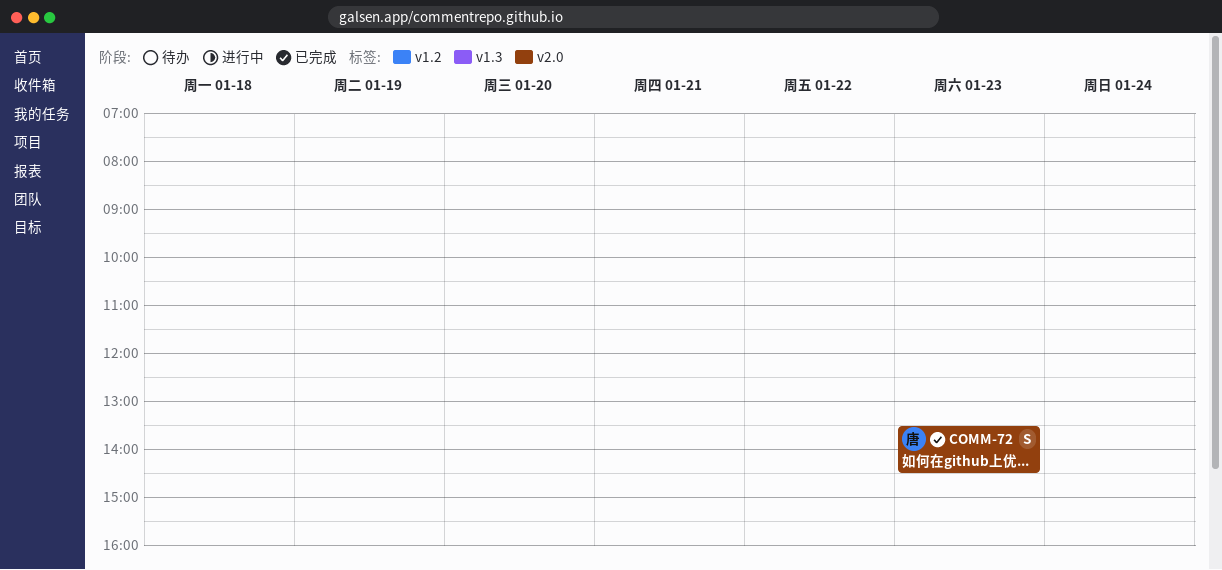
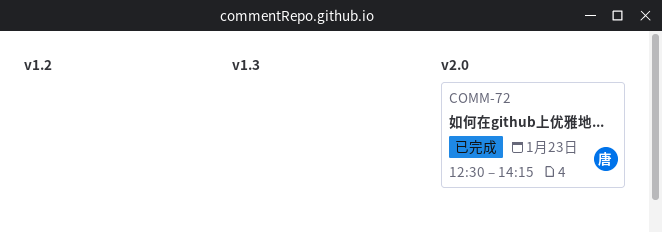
COMM-72, begins: 13:30 -> 12:30
COMM-72, ends: 14:30 -> 14:15

